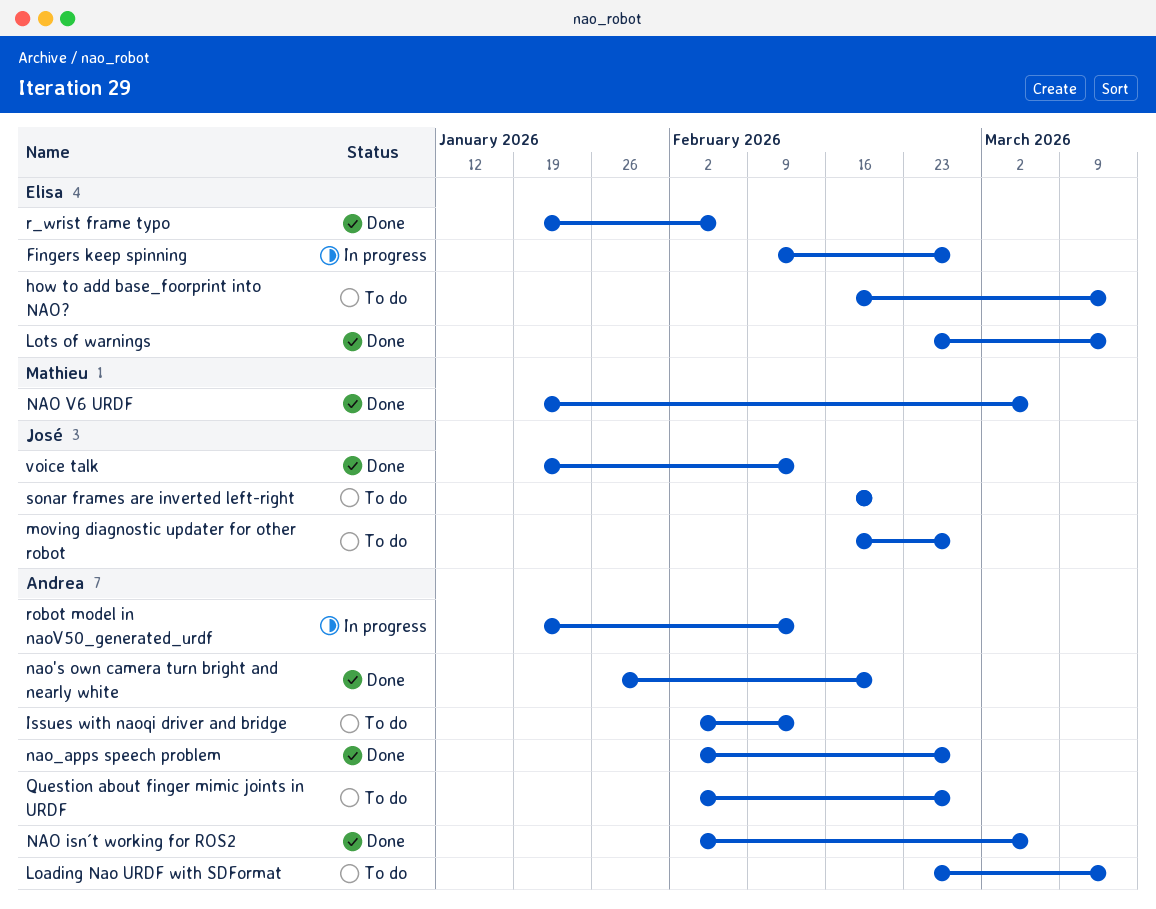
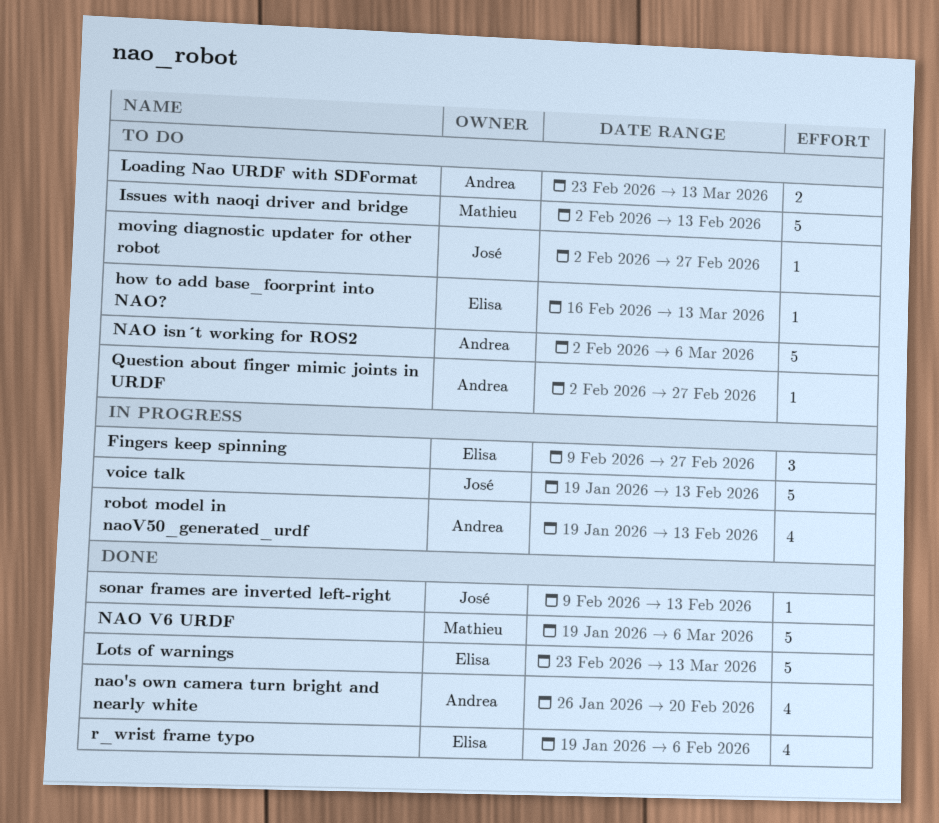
Issues with naoqi driver and bridge, owner: Andrea -> Mathieu
moving diagnostic updater for other robot, start: Feb 16 -> Feb 2
NAO isn´t working for ROS2, status: Done -> To do
nao_apps speech problem: present -> none
sonar frames are inverted left-right, status: To do -> Done
sonar frames are inverted left-right, start: Feb 16 -> Feb 9
sonar frames are inverted left-right, due: Feb 20 -> Feb 13
voice talk, status: Done -> In progress

